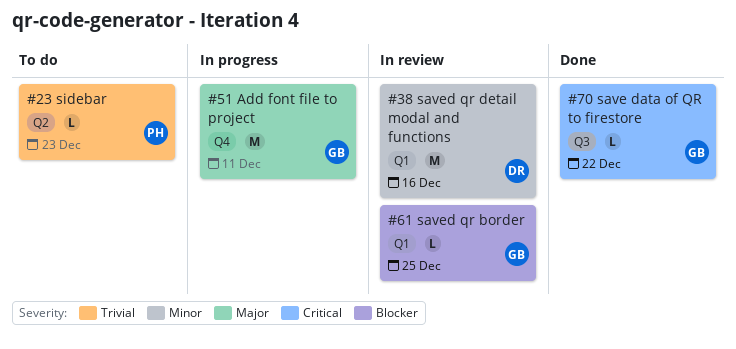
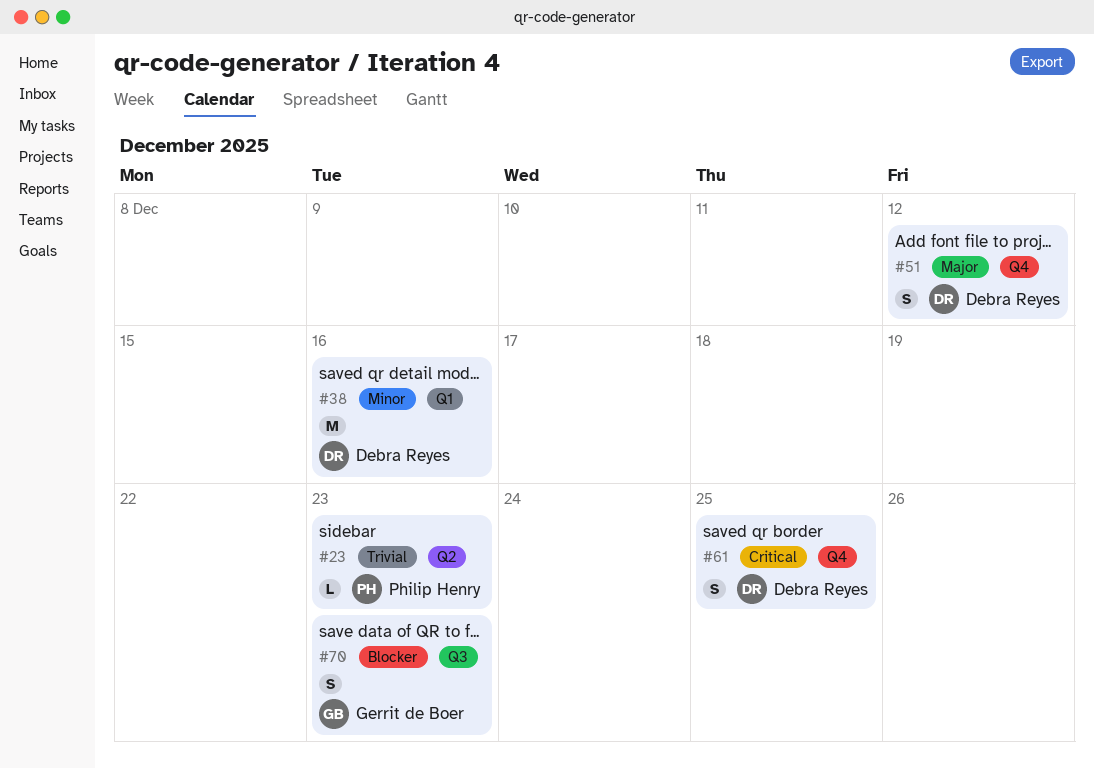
#51, owner: Gerrit de Boer -> Debra Reyes
#51, estimate: M -> S
#51, due: Dec 11 -> Dec 12
#61, owner: Gerrit de Boer -> Debra Reyes
#61, priority: Blocker -> Critical
#61, label: Q1 -> Q4
#61, estimate: L -> S
#70, priority: Critical -> Blocker
#70, estimate: L -> S
#70, due: Dec 22 -> Dec 23

